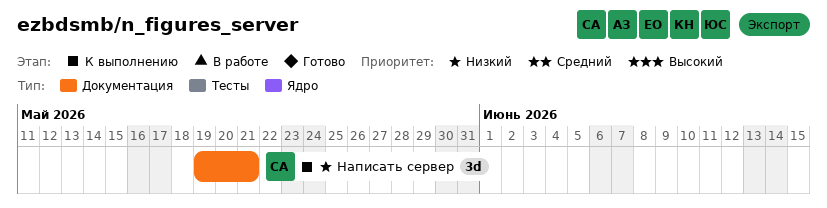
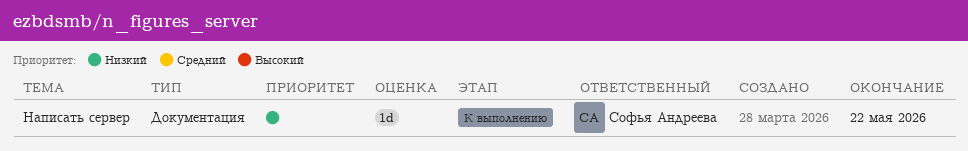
Написать сервер, estimate: 3d -> 1d
Написать сервер, due: May 21 -> May 22

